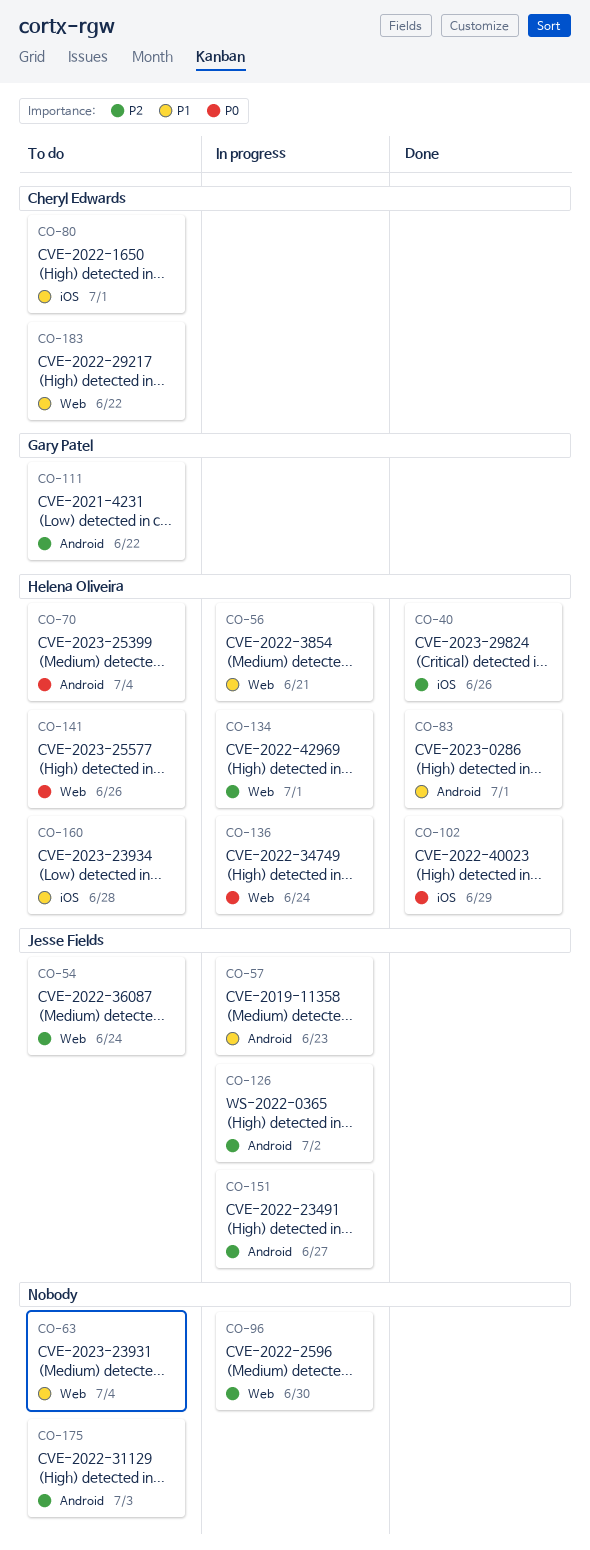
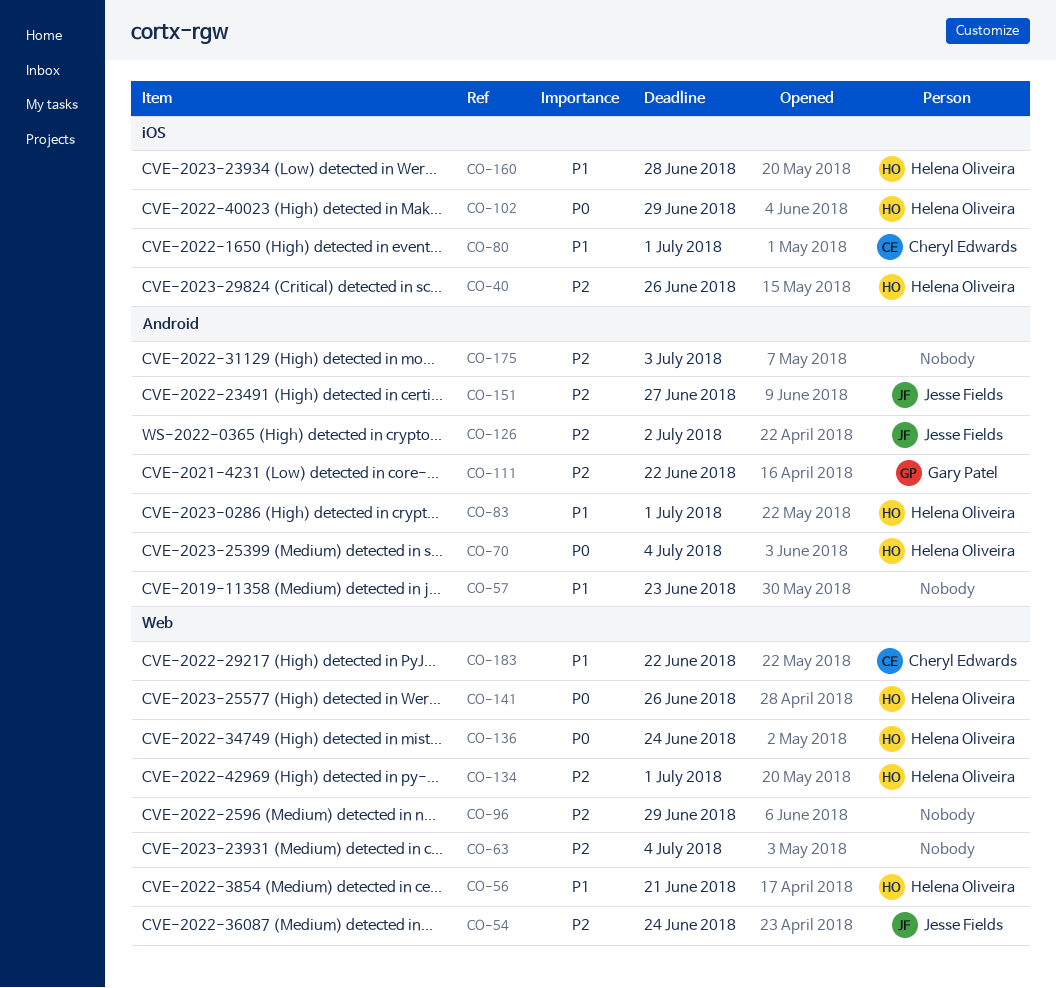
CO-57, owner: Jesse Fields -> none
CO-63, priority: P1 -> P2
CO-96, due: Jun 30 -> Jun 29

